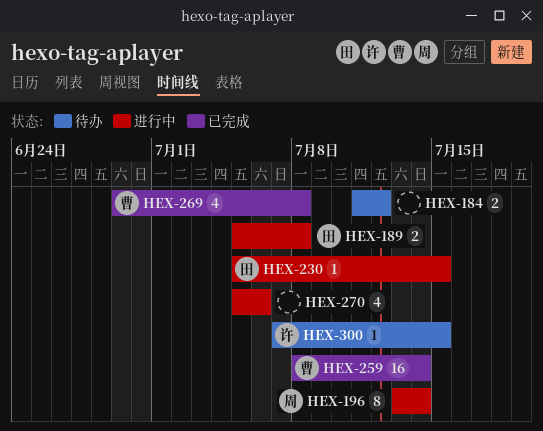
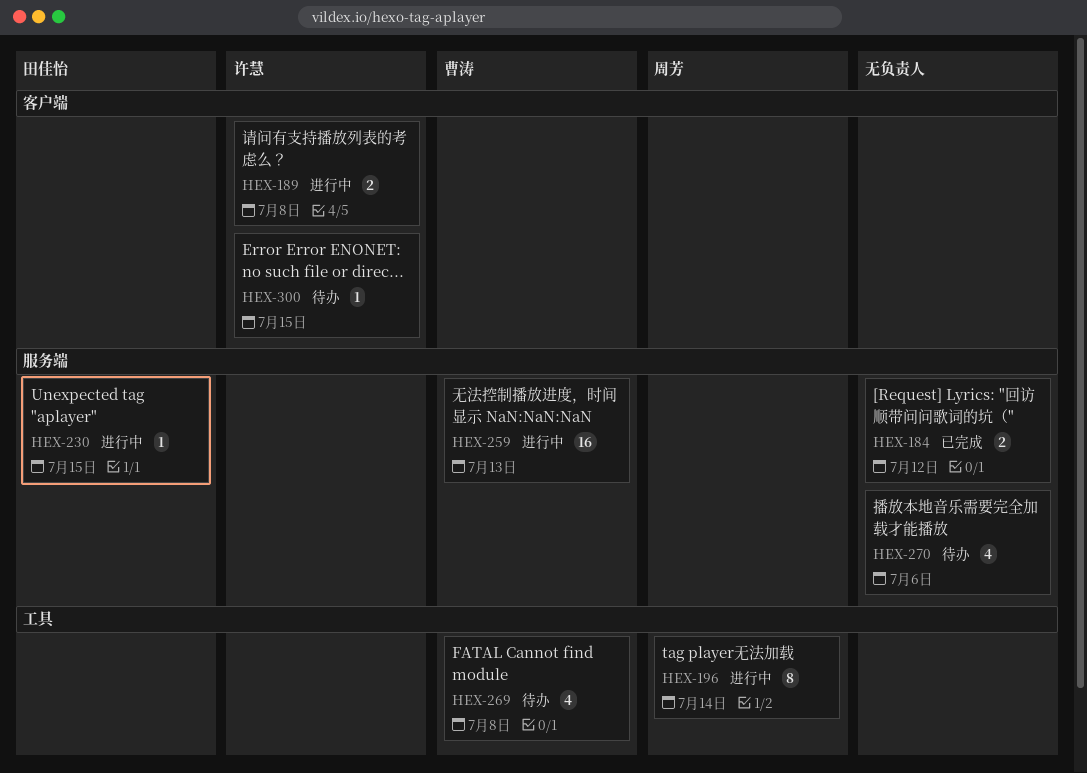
HEX-184, status: 待办 -> 已完成
HEX-189, owner: 田佳怡 -> 许慧
HEX-259, status: 已完成 -> 进行中
HEX-259, due: Jul 14 -> Jul 13
HEX-269, status: 已完成 -> 待办
HEX-270, status: 进行中 -> 待办

